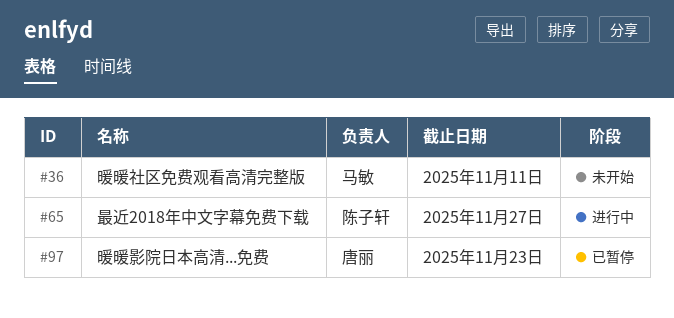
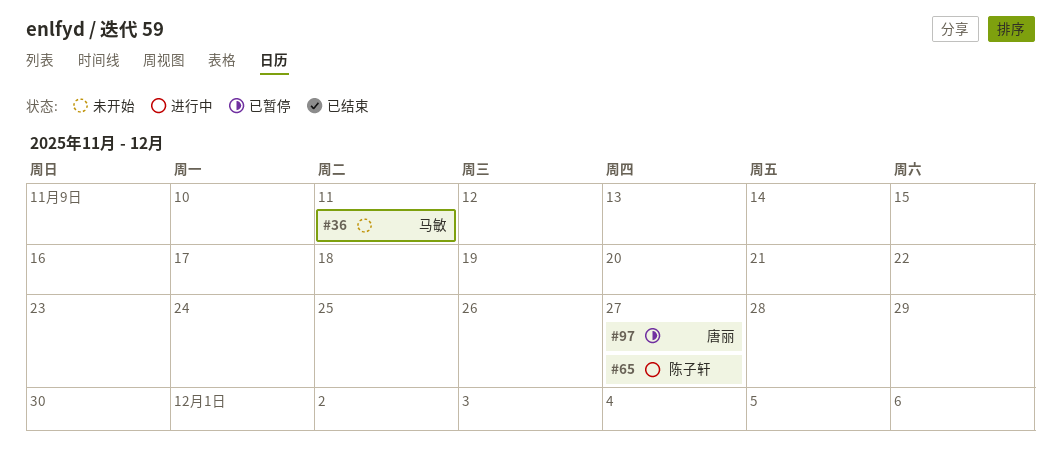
#97, due: Nov 23 -> Nov 27

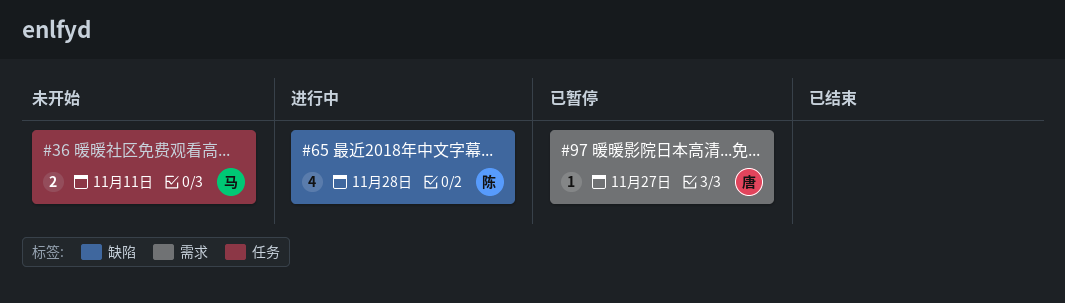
#65, due: Nov 27 -> Nov 28

